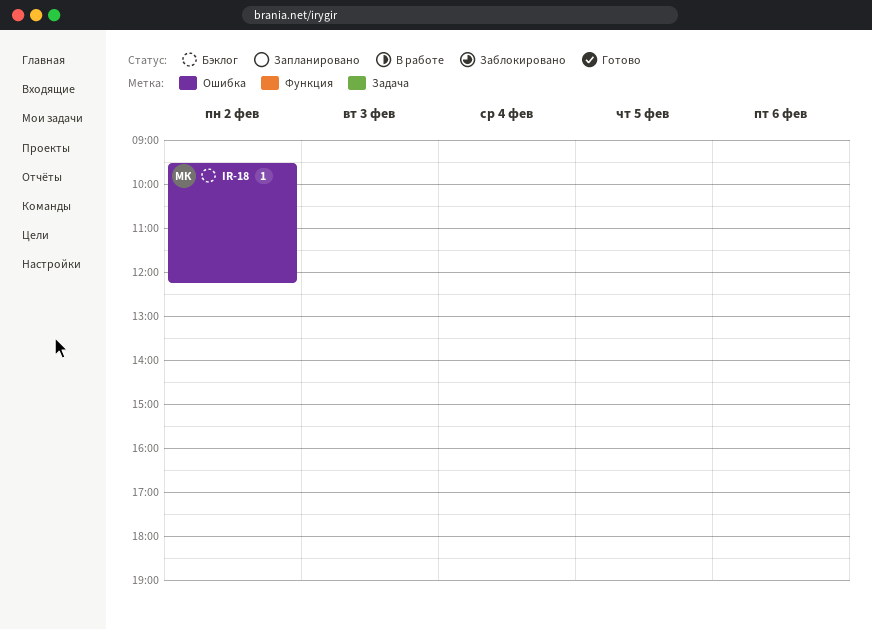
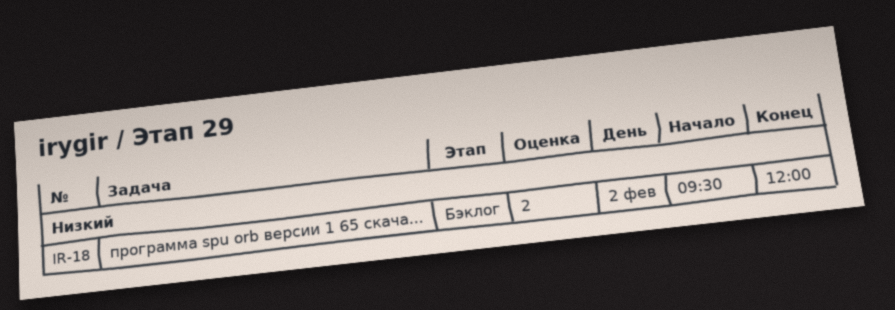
IR-18, estimate: 1 -> 2
IR-18, ends: 12:15 -> 12:00

